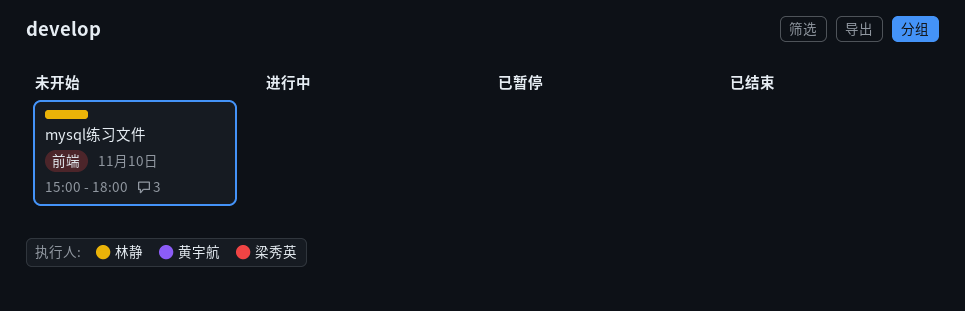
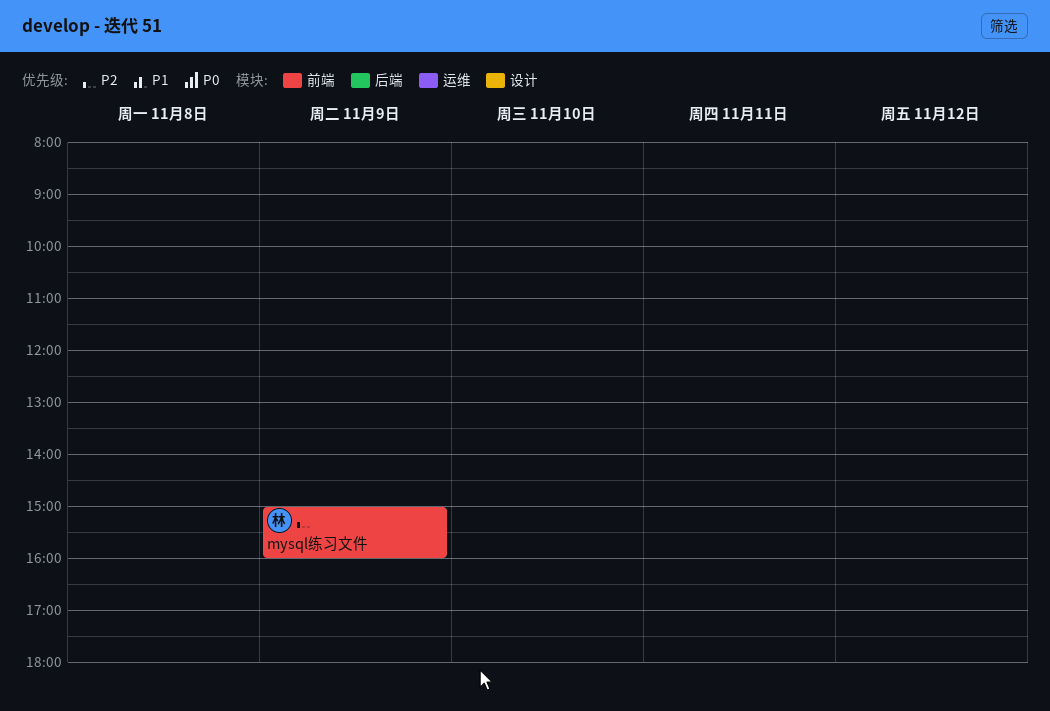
mysql练习文件, day: Nov 10 -> Nov 9
mysql练习文件, ends: 18:00 -> 16:00

